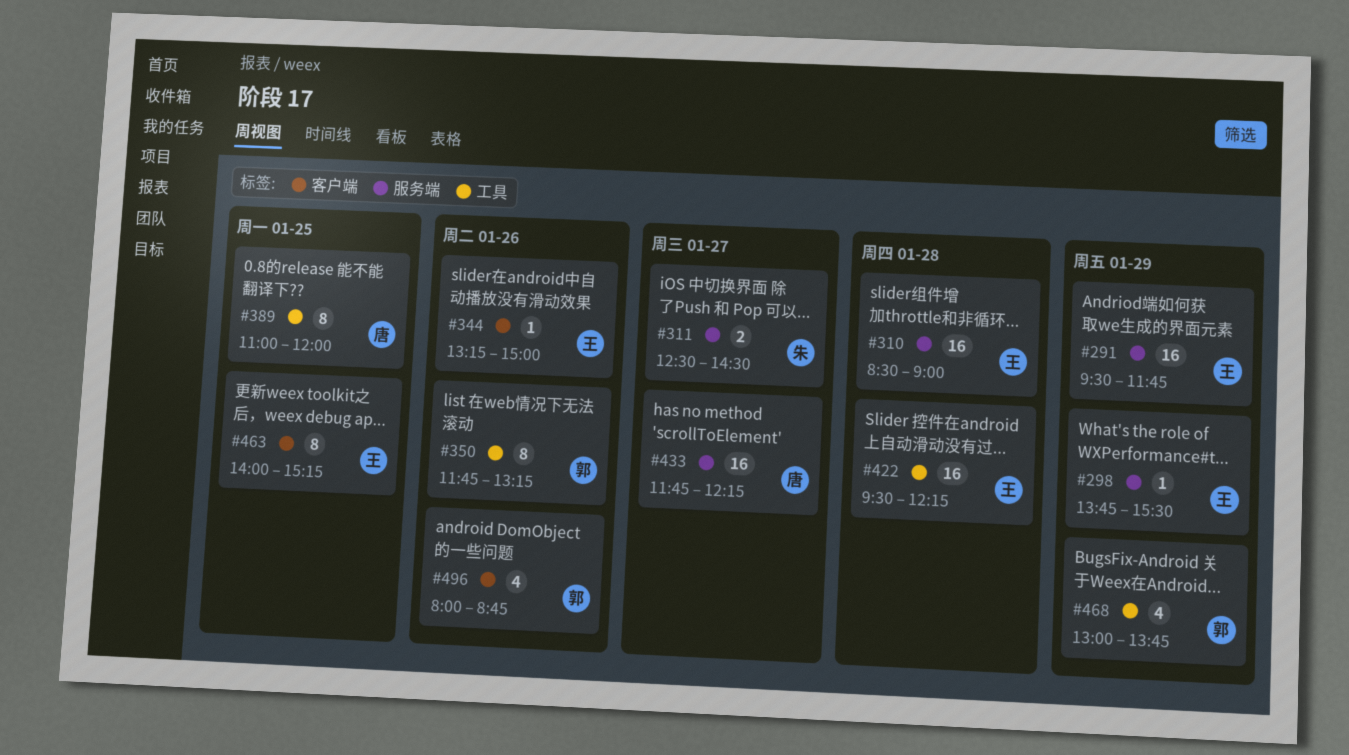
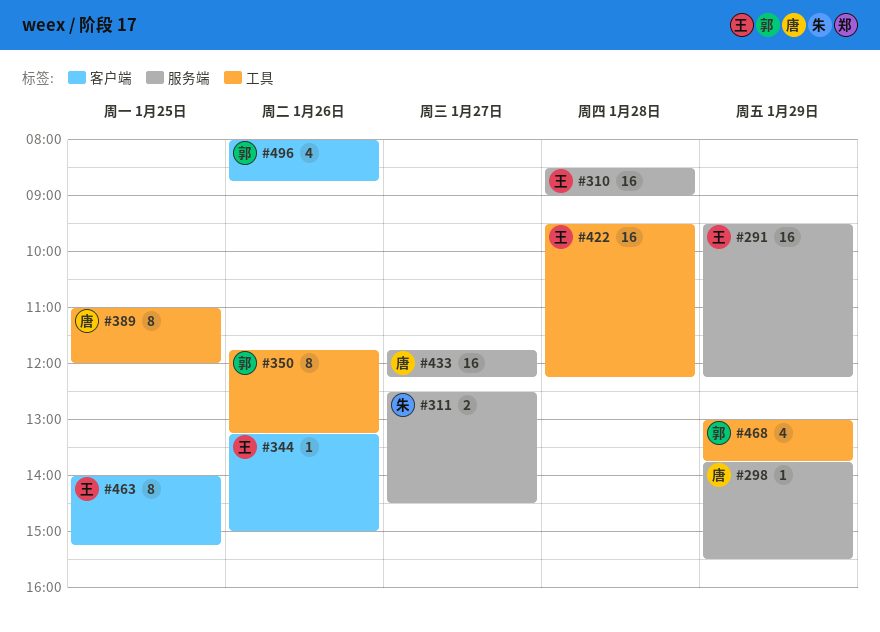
#291, ends: 11:45 -> 12:15
#298, owner: 王 -> 唐

